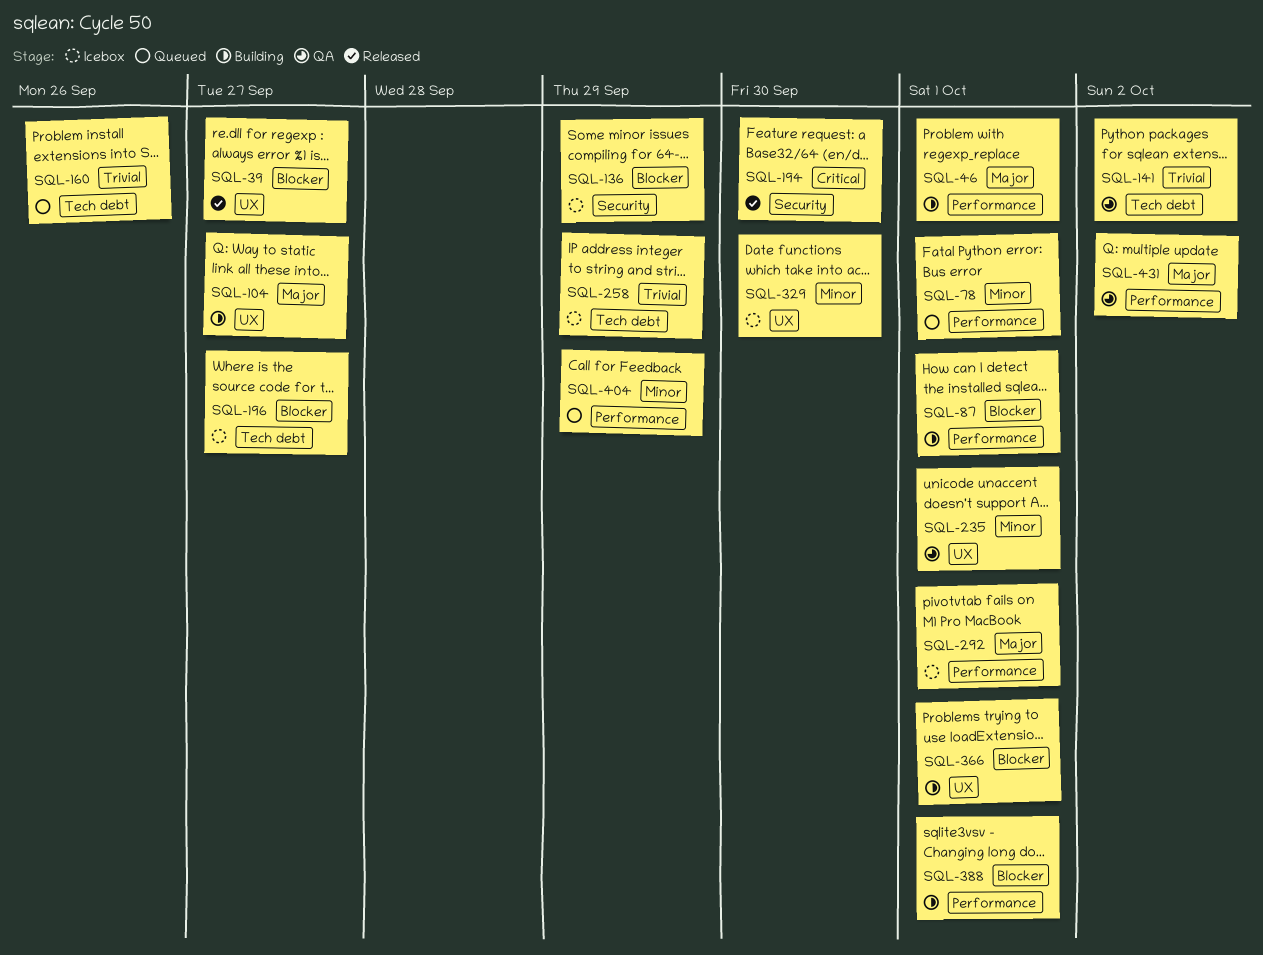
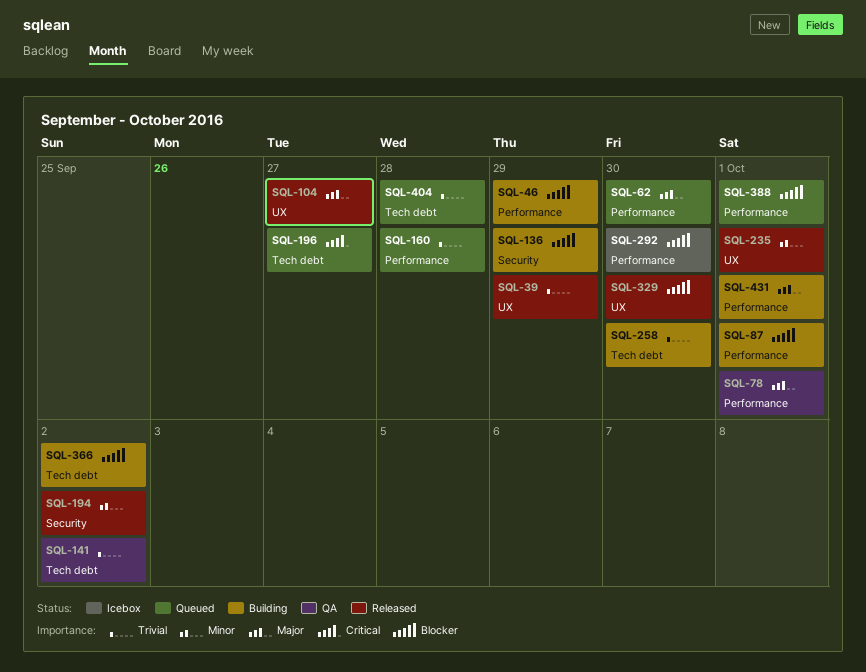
SQL-39, priority: Blocker -> Trivial
SQL-39, due: Sep 27 -> Sep 29
SQL-46, priority: Major -> Blocker
SQL-46, due: Oct 1 -> Sep 29
SQL-62: none -> present
SQL-78, status: Queued -> QA
SQL-78, priority: Minor -> Major
SQL-104, status: Building -> Released
SQL-136, status: Icebox -> Building
SQL-160, label: Tech debt -> Performance
SQL-160, due: Sep 26 -> Sep 28
SQL-194, priority: Critical -> Minor
SQL-194, due: Sep 30 -> Oct 2
SQL-196, status: Icebox -> Queued
SQL-196, priority: Blocker -> Critical
SQL-235, status: QA -> Released
SQL-258, status: Icebox -> Building
SQL-258, due: Sep 29 -> Sep 30
SQL-292, priority: Major -> Blocker
SQL-292, due: Oct 1 -> Sep 30
SQL-329, status: Icebox -> Released
SQL-329, priority: Minor -> Blocker
SQL-366, label: UX -> Tech debt
SQL-366, due: Oct 1 -> Oct 2
SQL-388, status: Building -> Queued
SQL-404, priority: Minor -> Trivial
SQL-404, label: Performance -> Tech debt
SQL-404, due: Sep 29 -> Sep 28
SQL-431, status: QA -> Building
SQL-431, due: Oct 2 -> Oct 1

